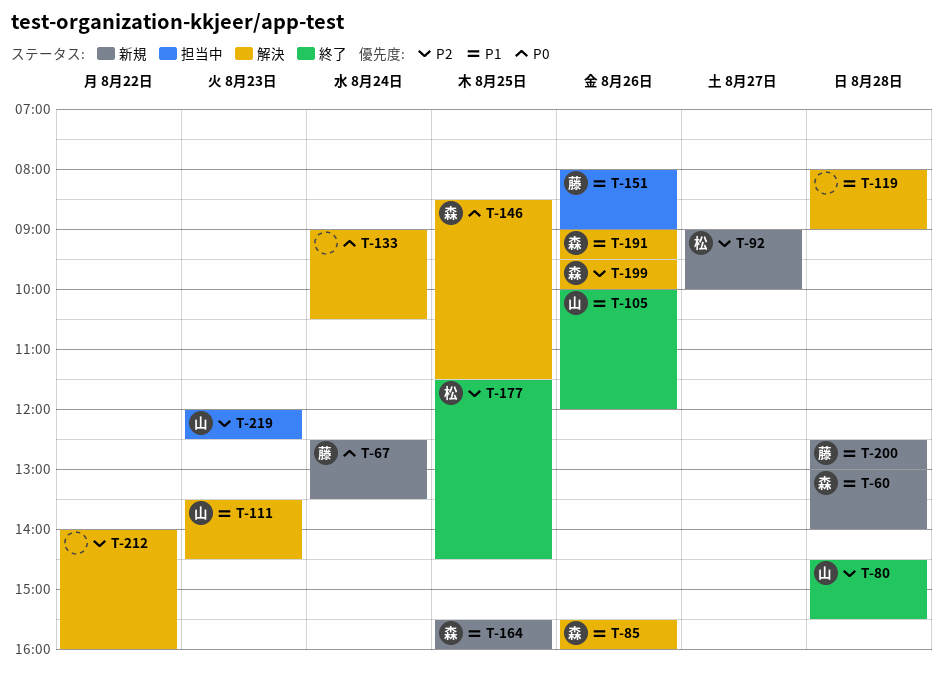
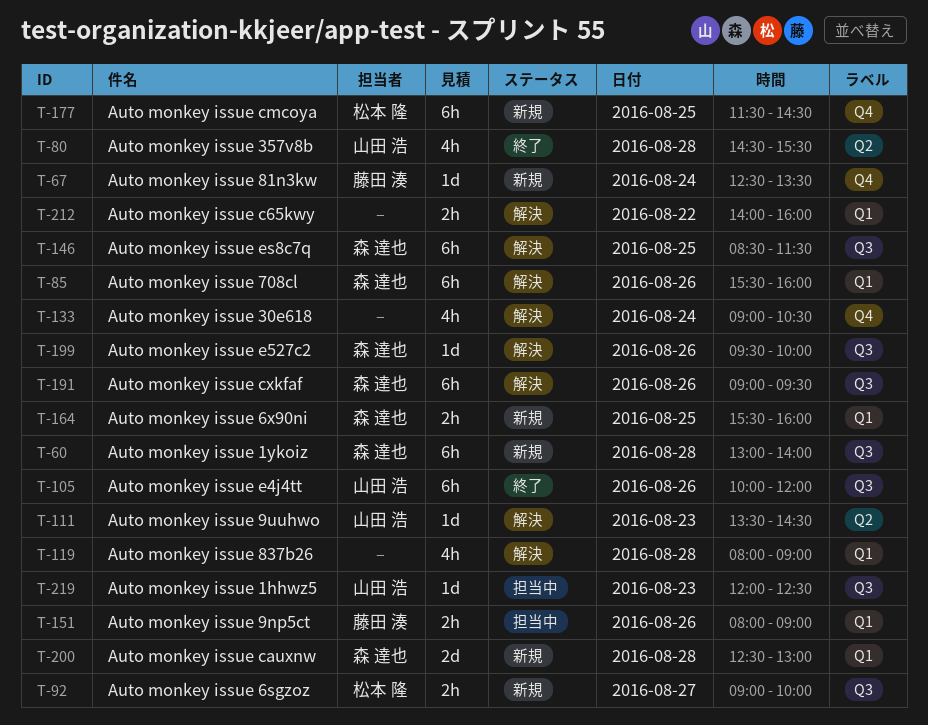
T-177, status: 終了 -> 新規
T-200, owner: 藤田 湊 -> 森 達也

